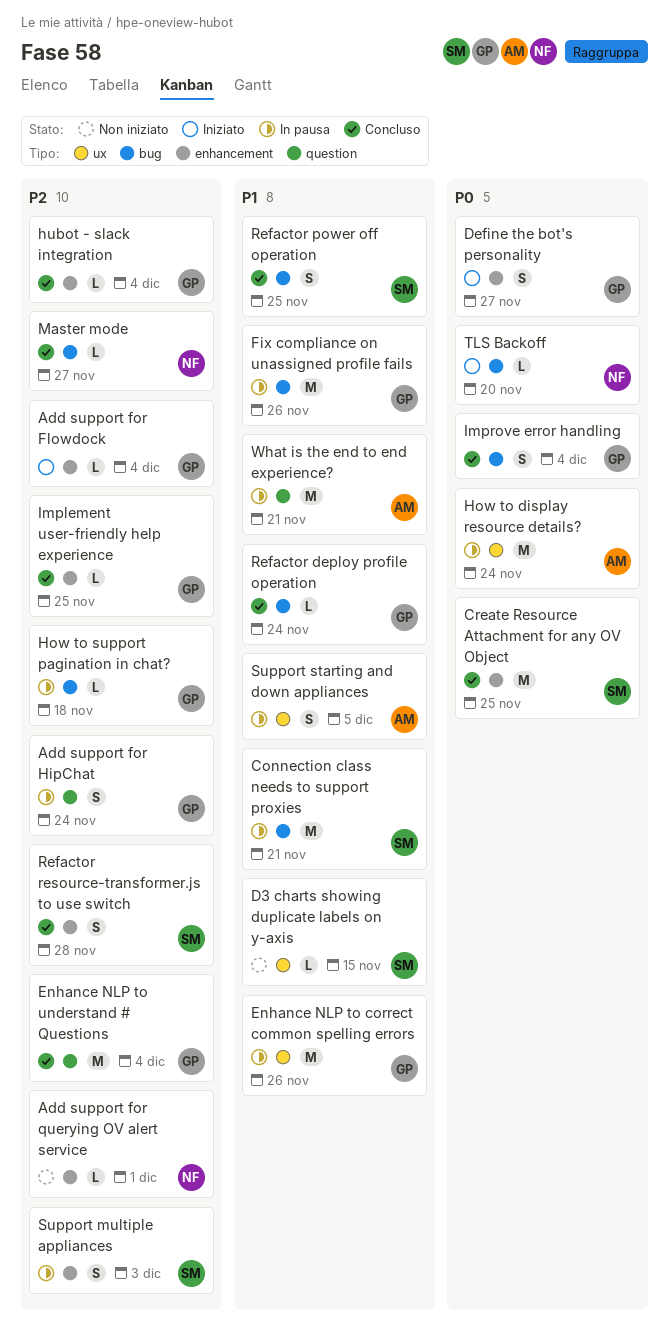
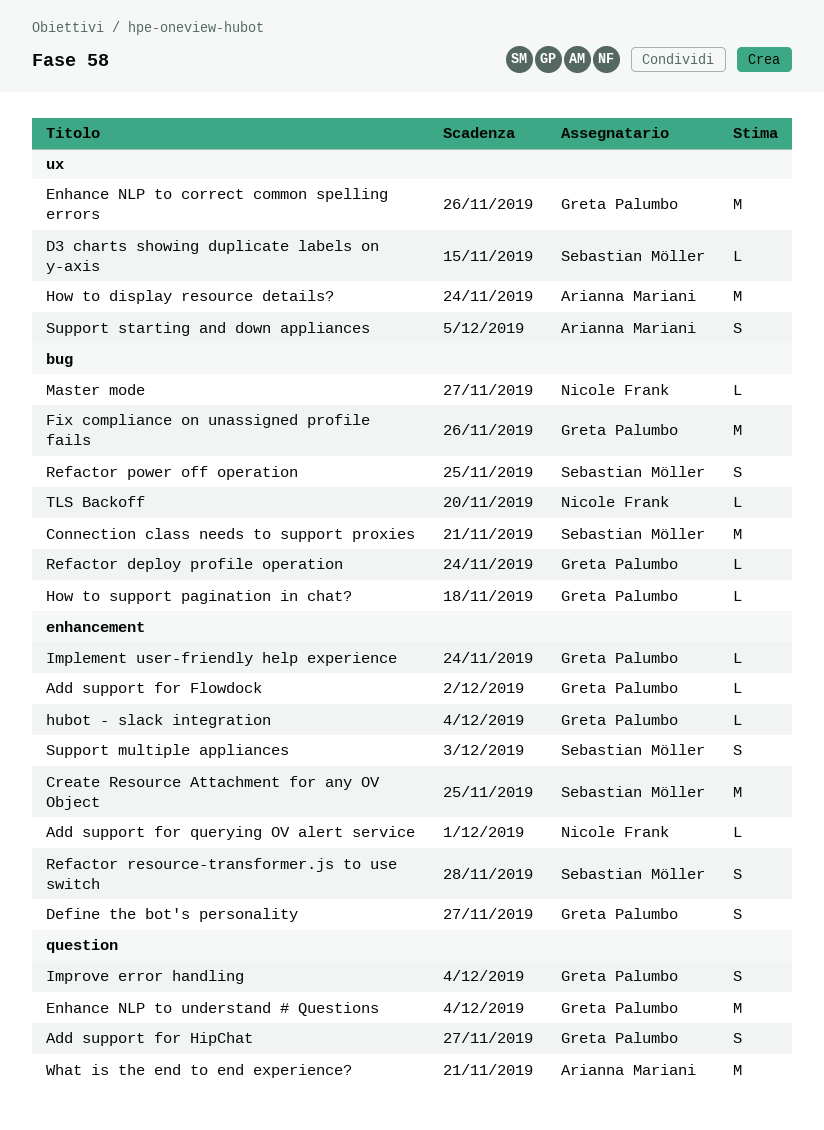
Add support for Flowdock, due: Dec 4 -> Dec 2
Add support for HipChat, due: Nov 24 -> Nov 27
Implement user-friendly help experience, due: Nov 25 -> Nov 24
Improve error handling, label: bug -> question

